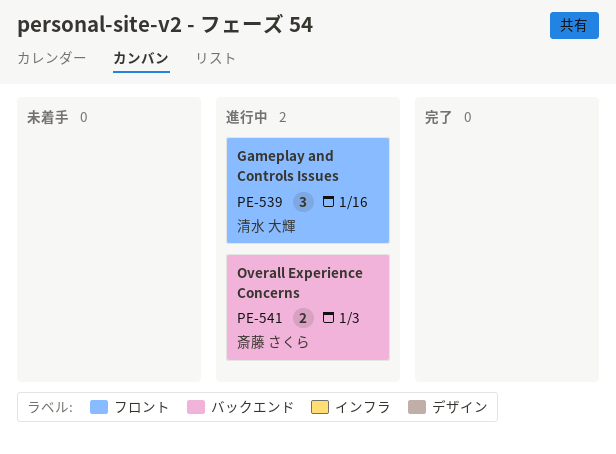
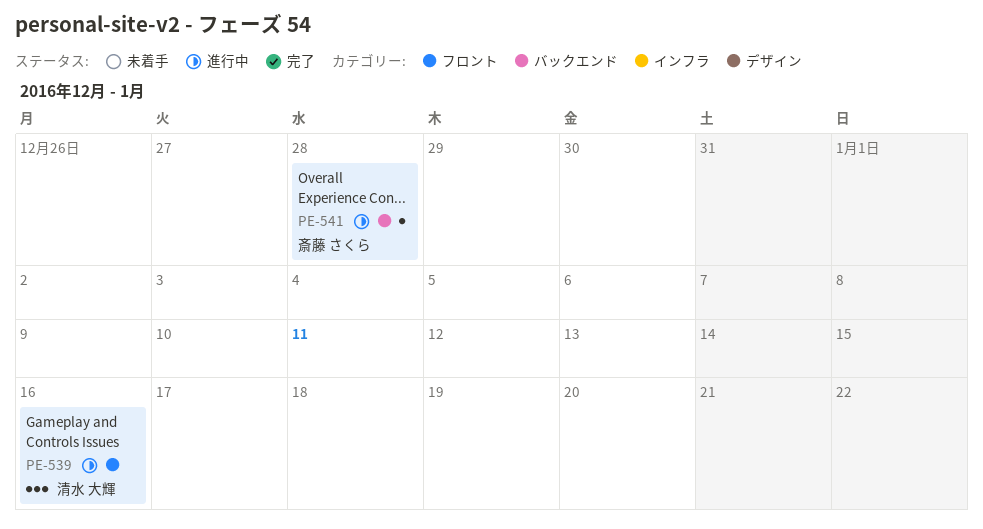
PE-541, estimate: 2 -> 1
PE-541, due: Jan 3 -> Dec 28

